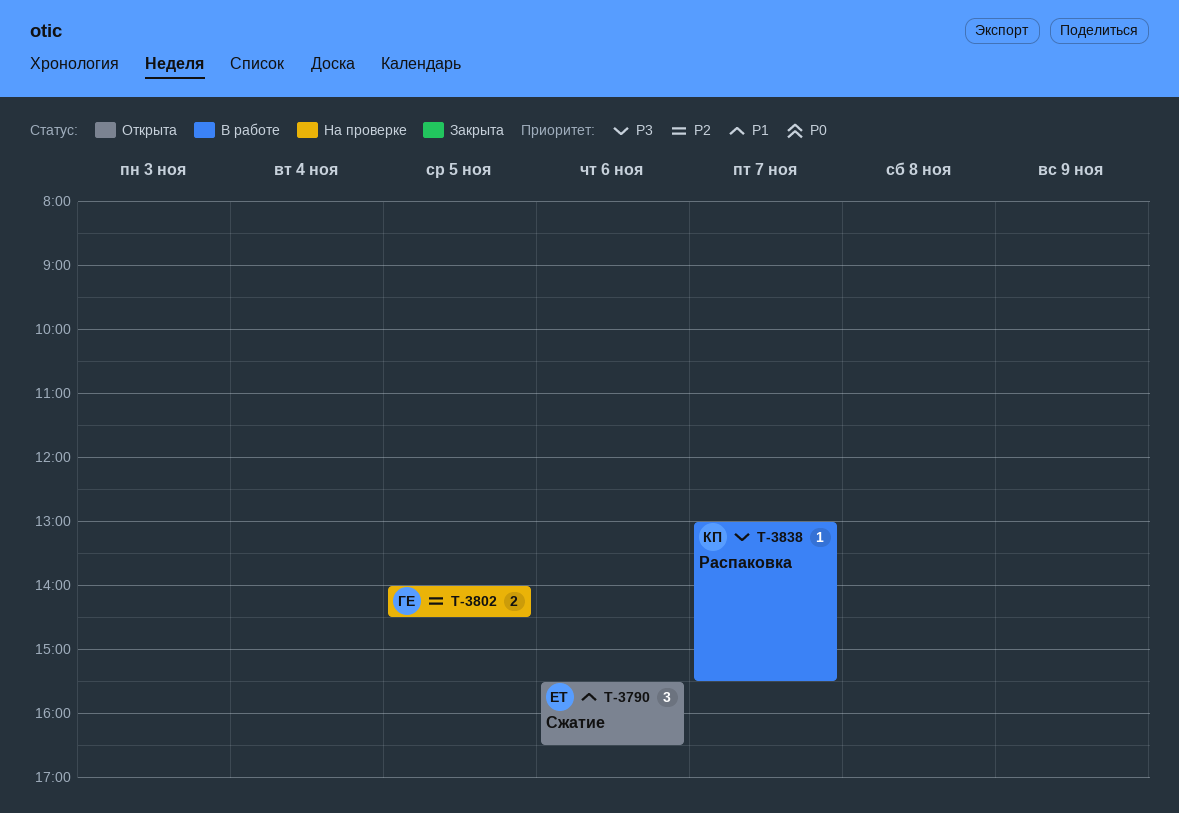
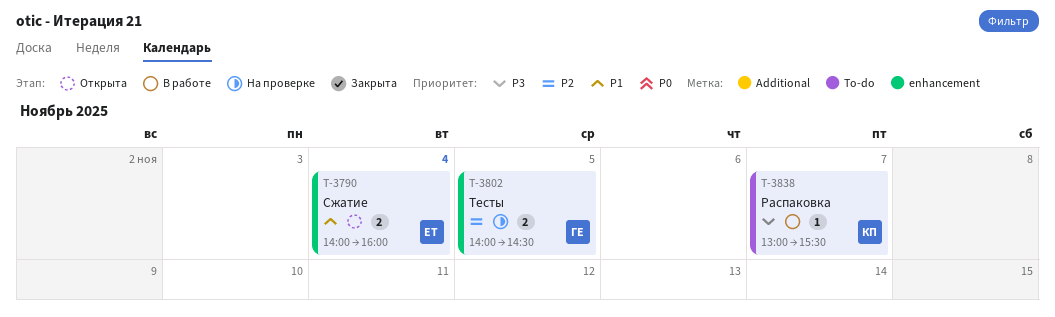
T-3790, estimate: 3 -> 2
T-3790, day: Nov 6 -> Nov 4
T-3790, begins: 15:30 -> 14:00
T-3790, ends: 16:30 -> 16:00

